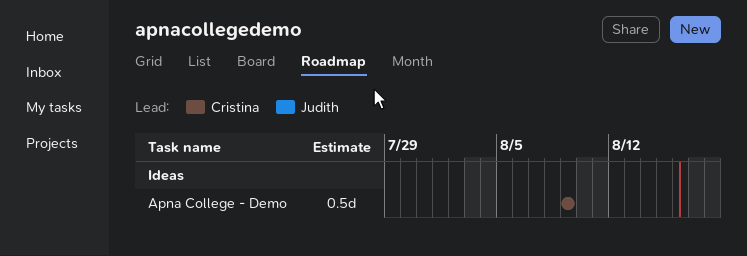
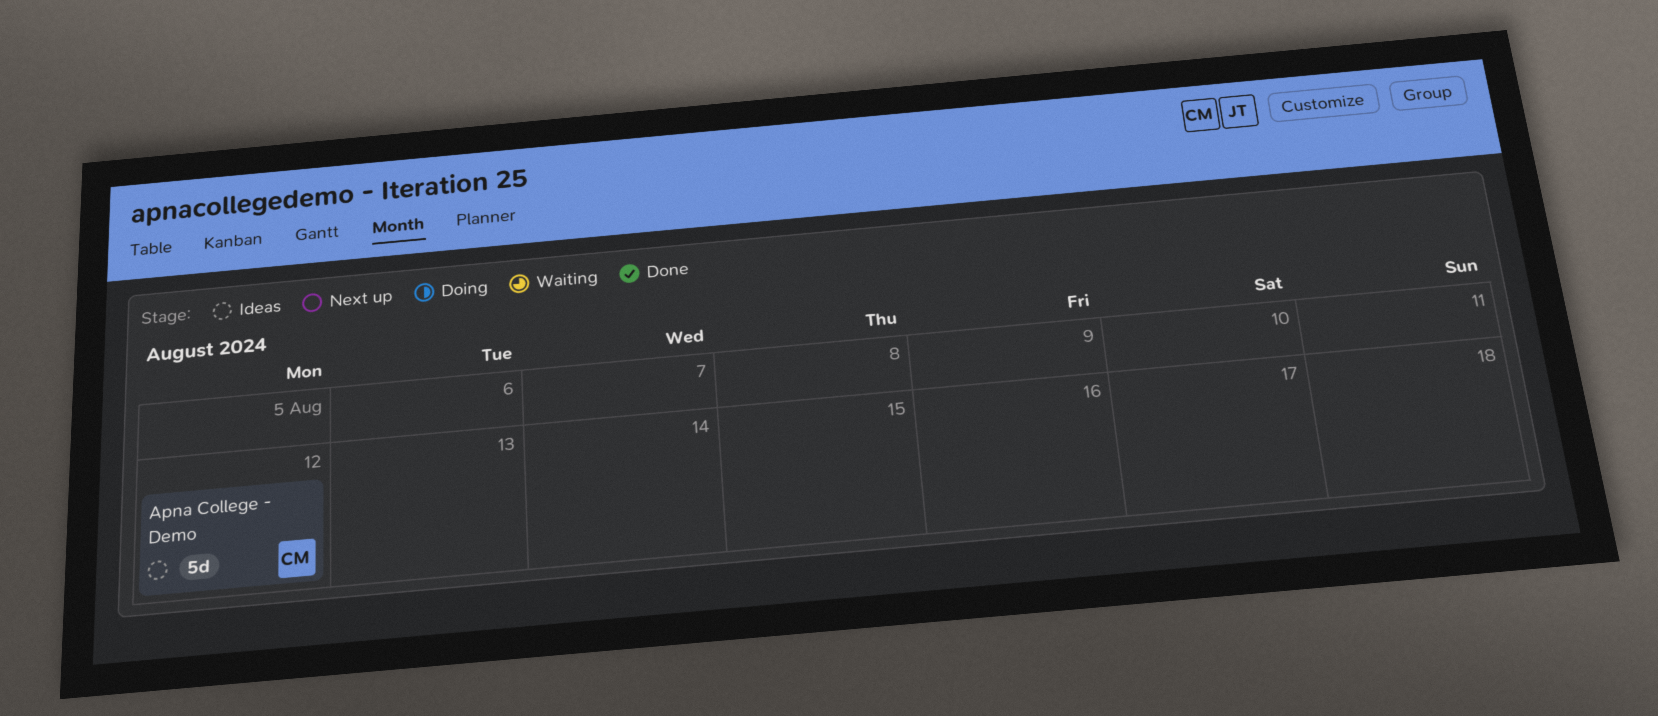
Apna College - Demo, estimate: 0.5d -> 5d
Apna College - Demo, due: Aug 9 -> Aug 12

